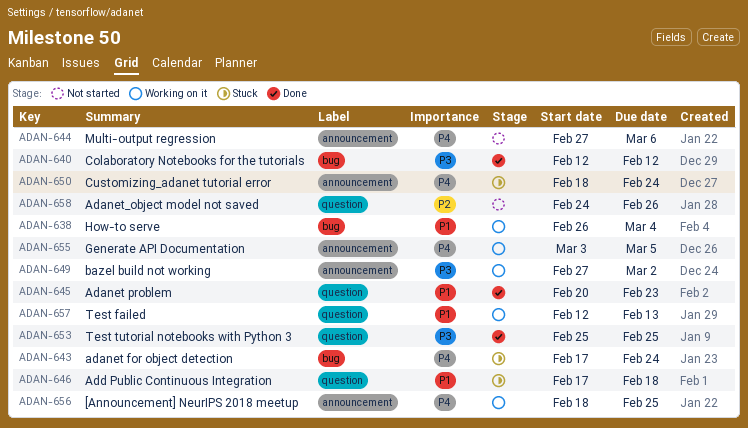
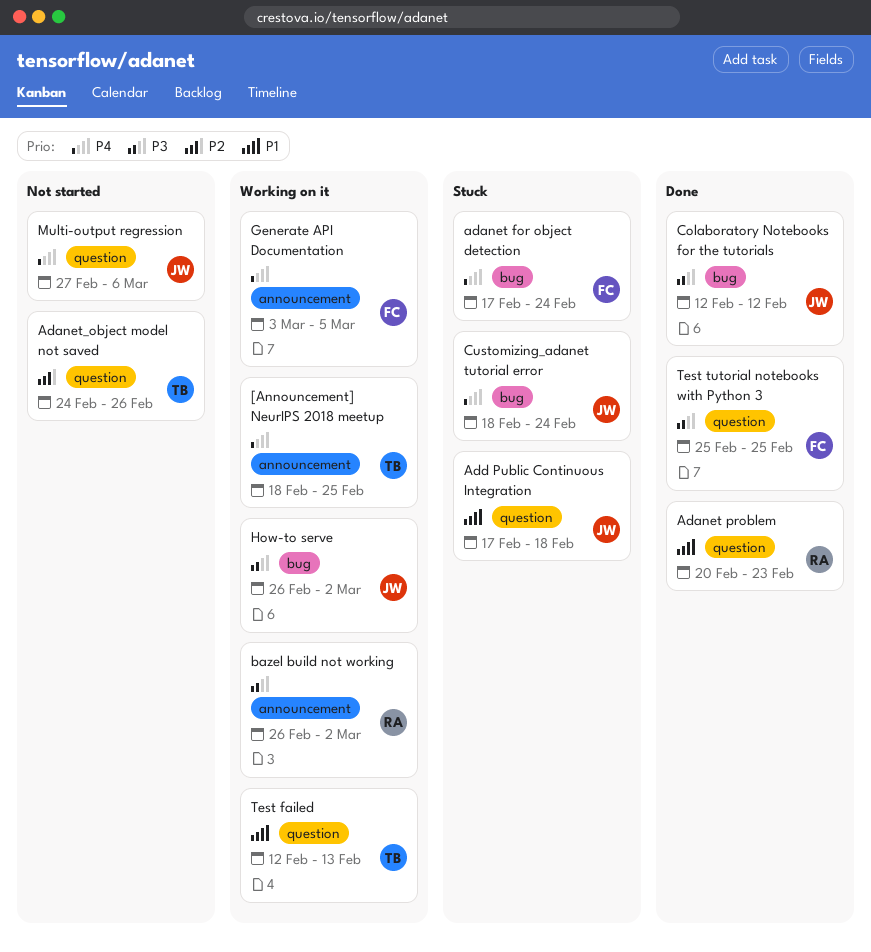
bazel build not working, start: Feb 27 -> Feb 26
Customizing_adanet tutorial error, label: announcement -> bug
How-to serve, priority: P1 -> P3
How-to serve, due: Mar 4 -> Mar 2
Multi-output regression, label: announcement -> question

